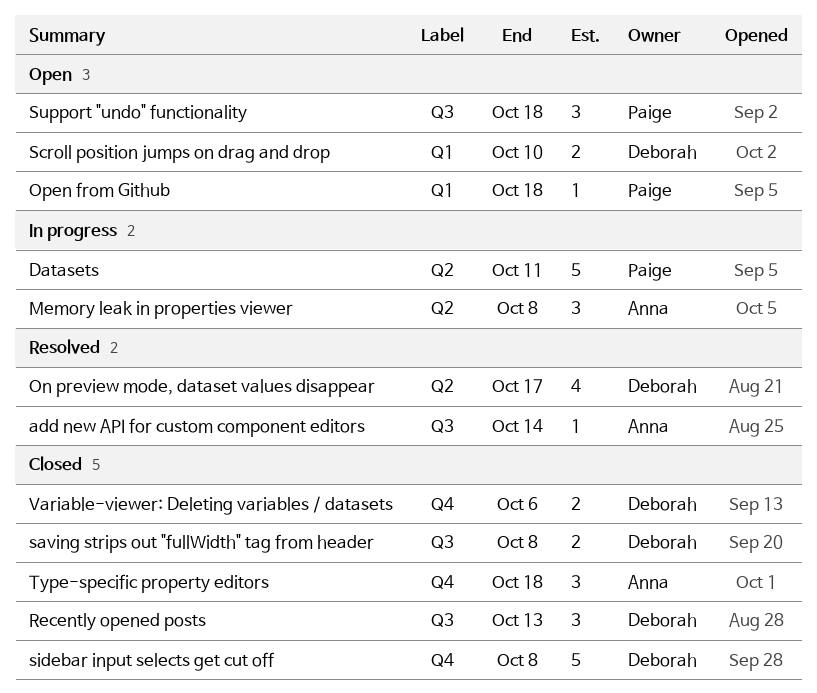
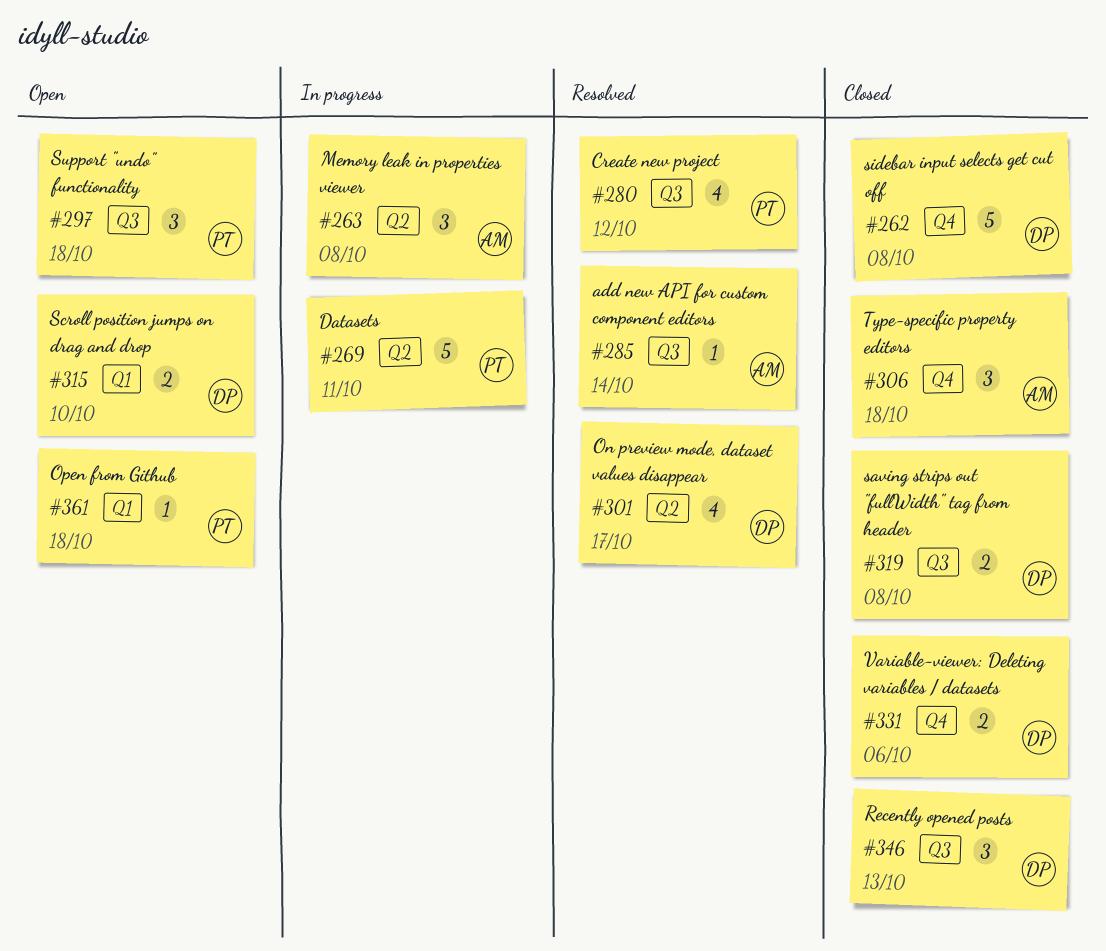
Create new project: none -> present

